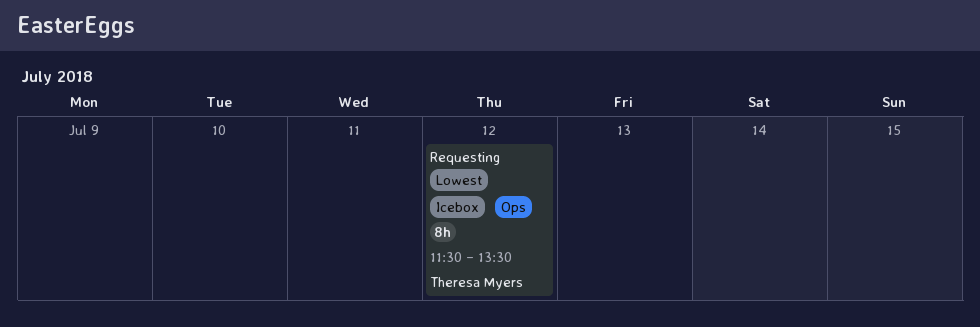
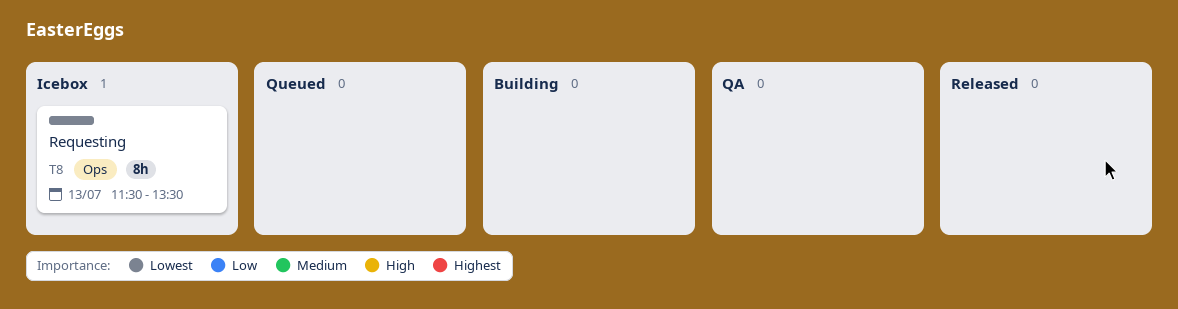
Requesting, day: Jul 12 -> Jul 13

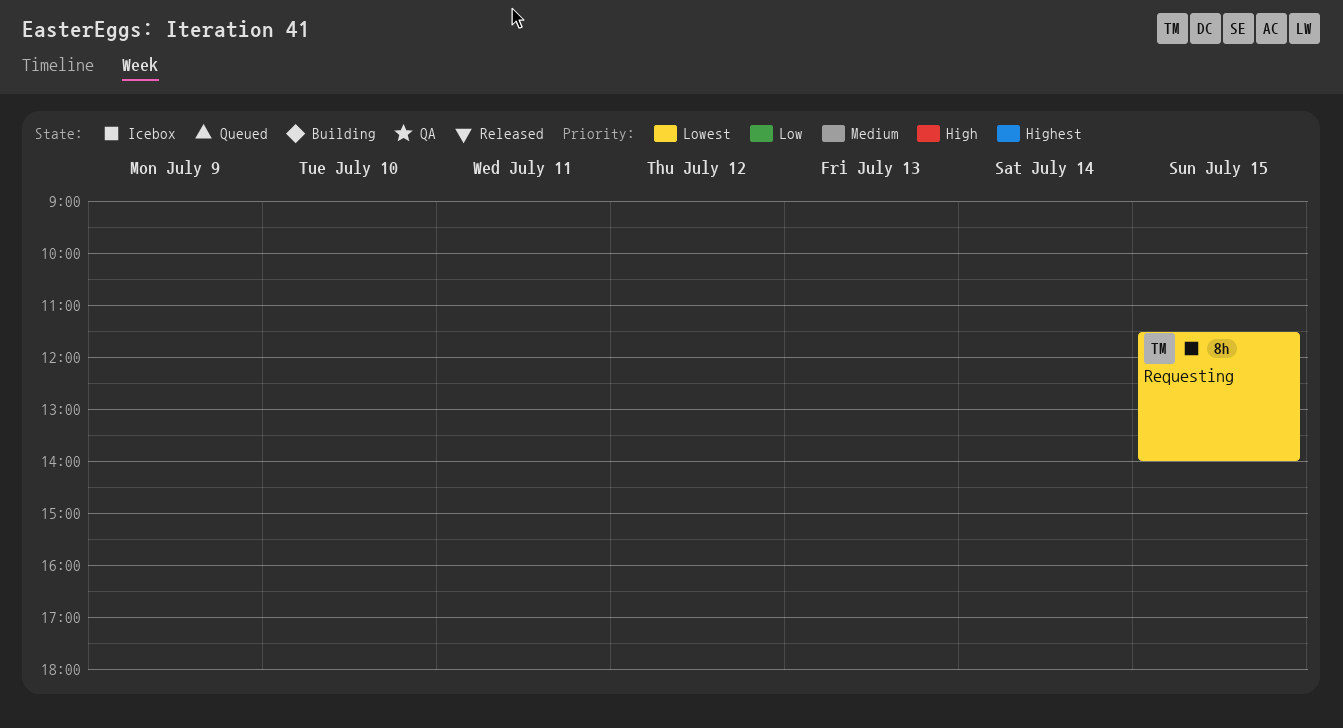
Requesting, day: Jul 13 -> Jul 15
Requesting, ends: 13:30 -> 14:00

